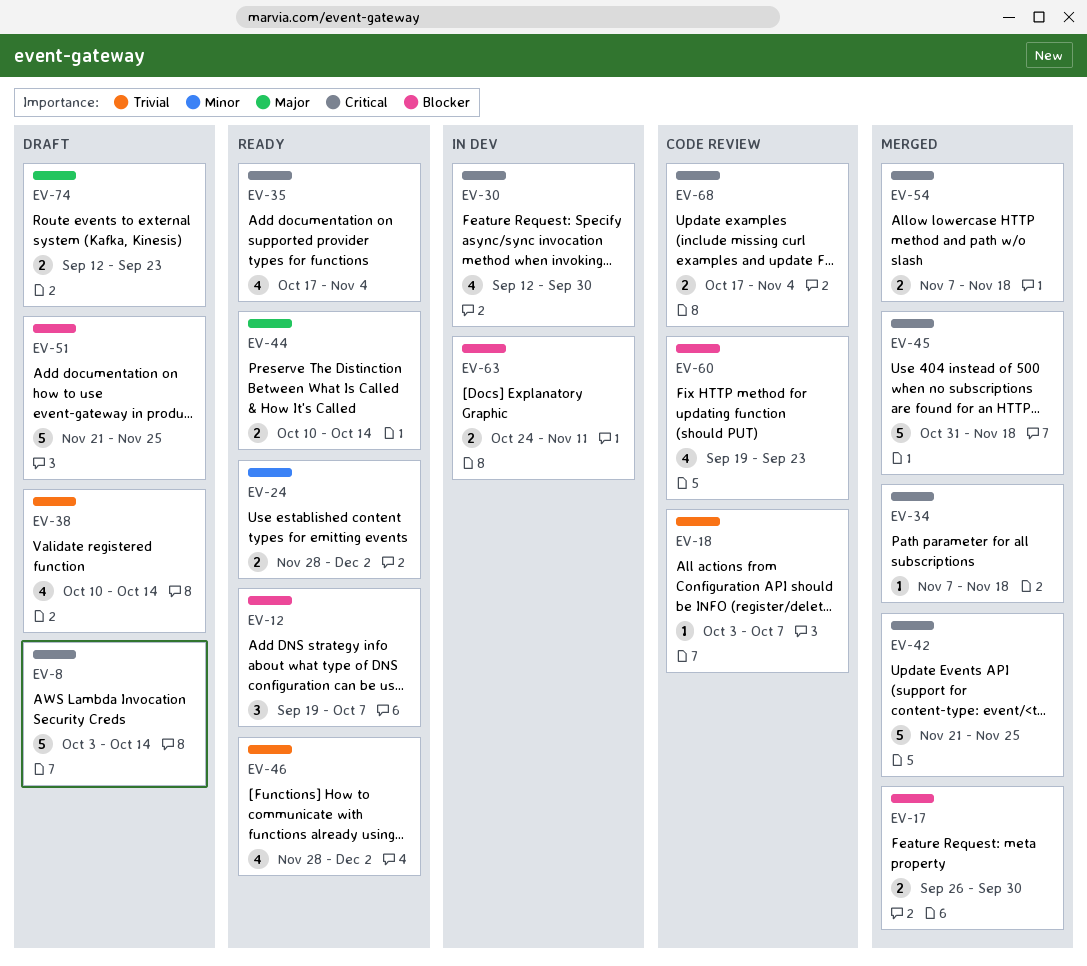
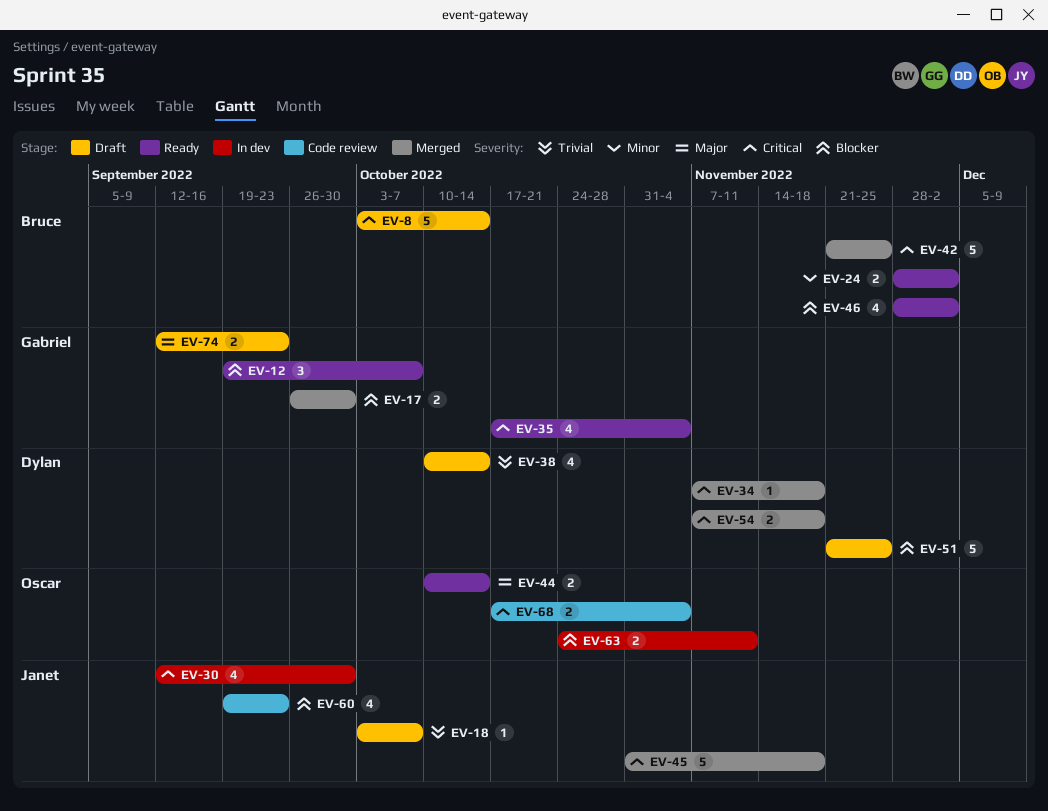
EV-18, status: Code review -> Draft
EV-46, priority: Trivial -> Blocker

